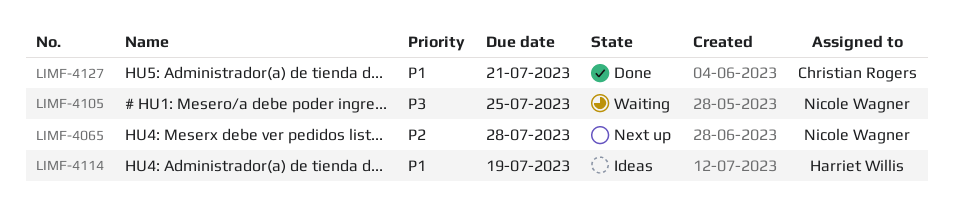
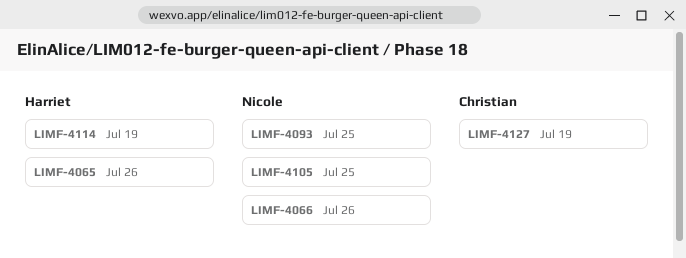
LIMF-4065, owner: Nicole Wagner -> Harriet Willis
LIMF-4065, due: Jul 28 -> Jul 26
LIMF-4066: none -> present
LIMF-4093: none -> present
LIMF-4127, due: Jul 21 -> Jul 19

